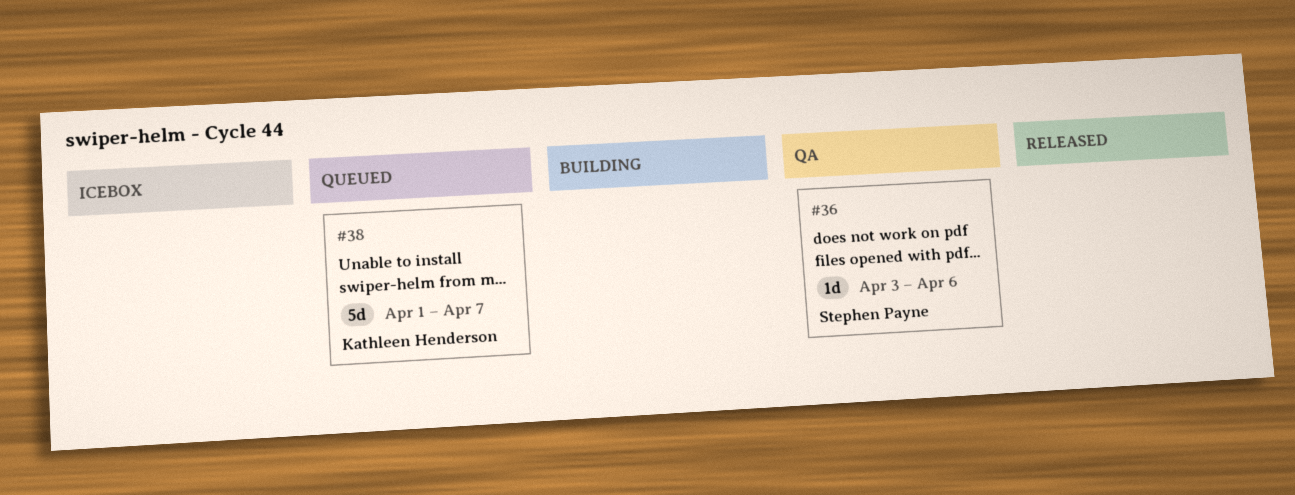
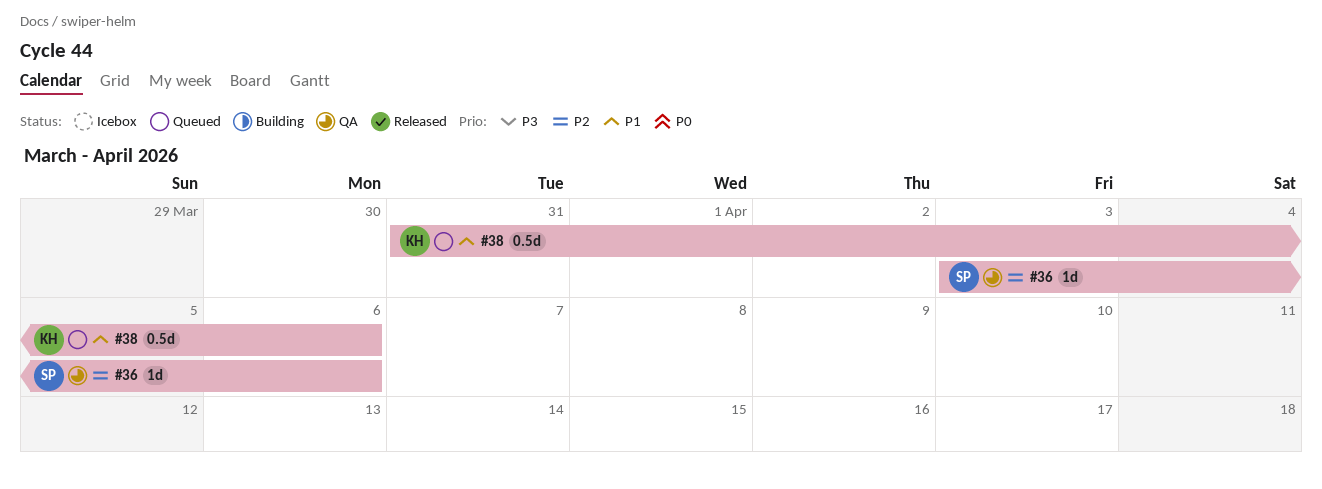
#38, estimate: 5d -> 0.5d
#38, start: Apr 1 -> Mar 31
#38, due: Apr 7 -> Apr 6

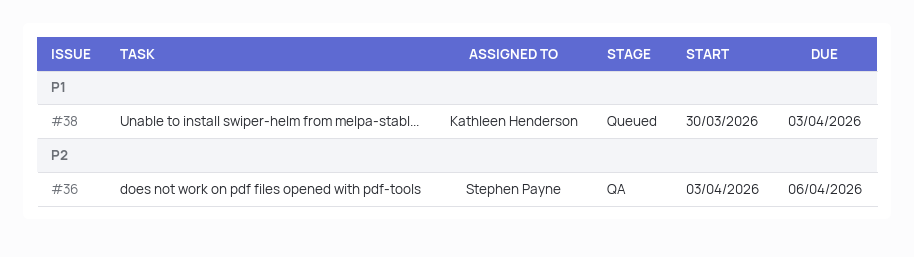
#38, start: Mar 31 -> Mar 30
#38, due: Apr 6 -> Apr 3

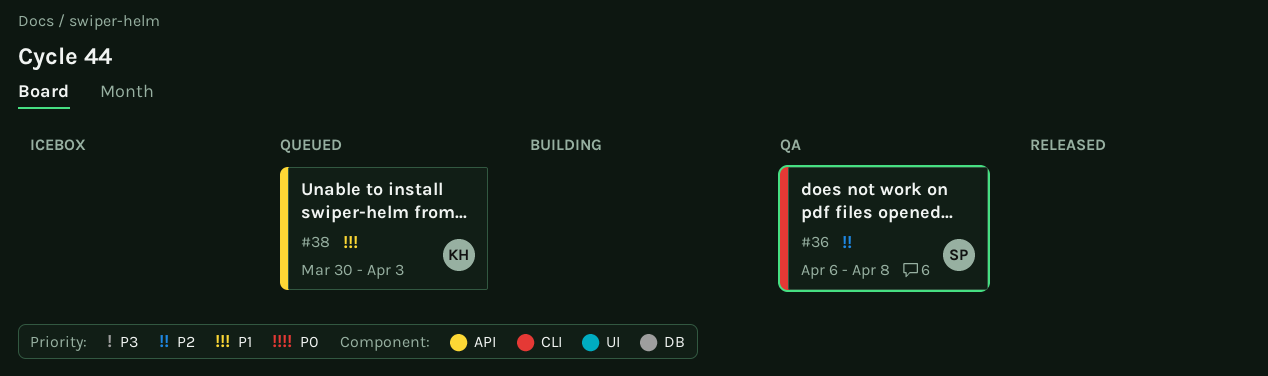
#36, start: Apr 3 -> Apr 6
#36, due: Apr 6 -> Apr 8

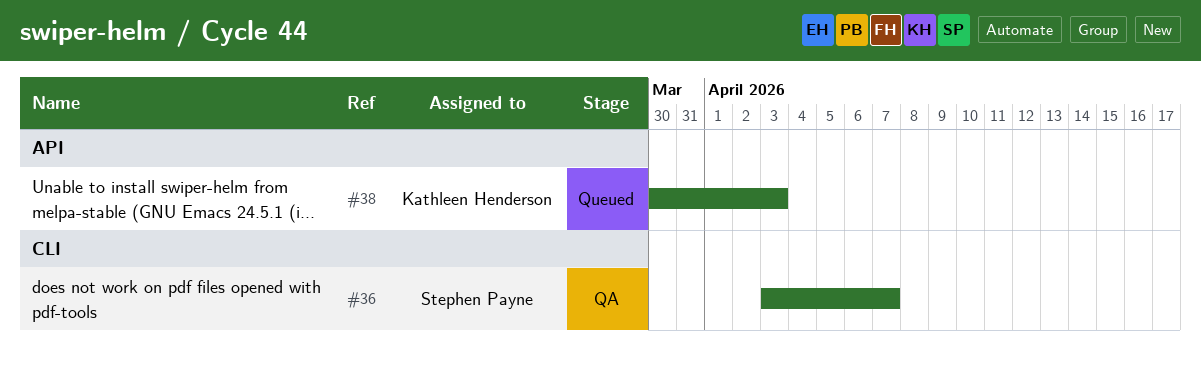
#36, start: Apr 6 -> Apr 3
#36, due: Apr 8 -> Apr 7

